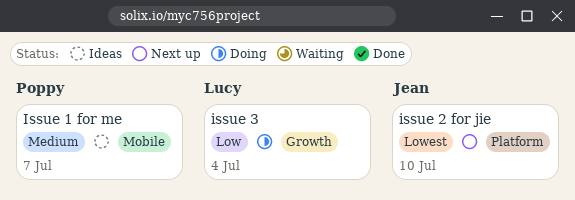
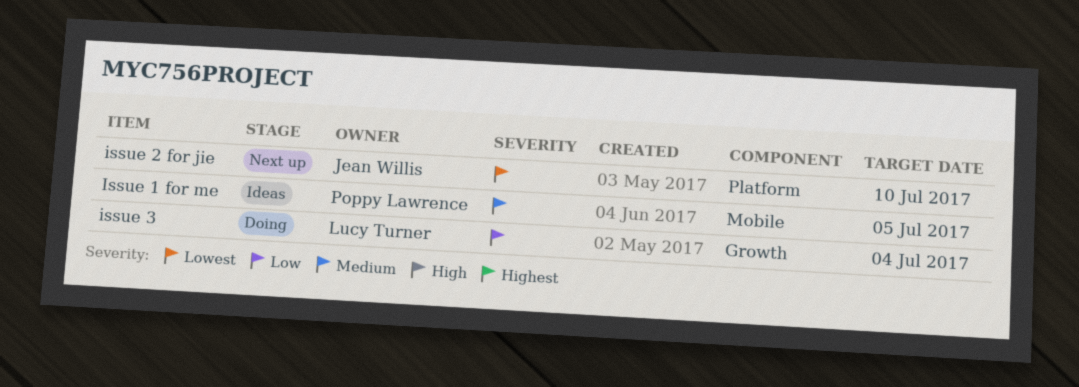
Issue 1 for me, due: Jul 7 -> Jul 5

